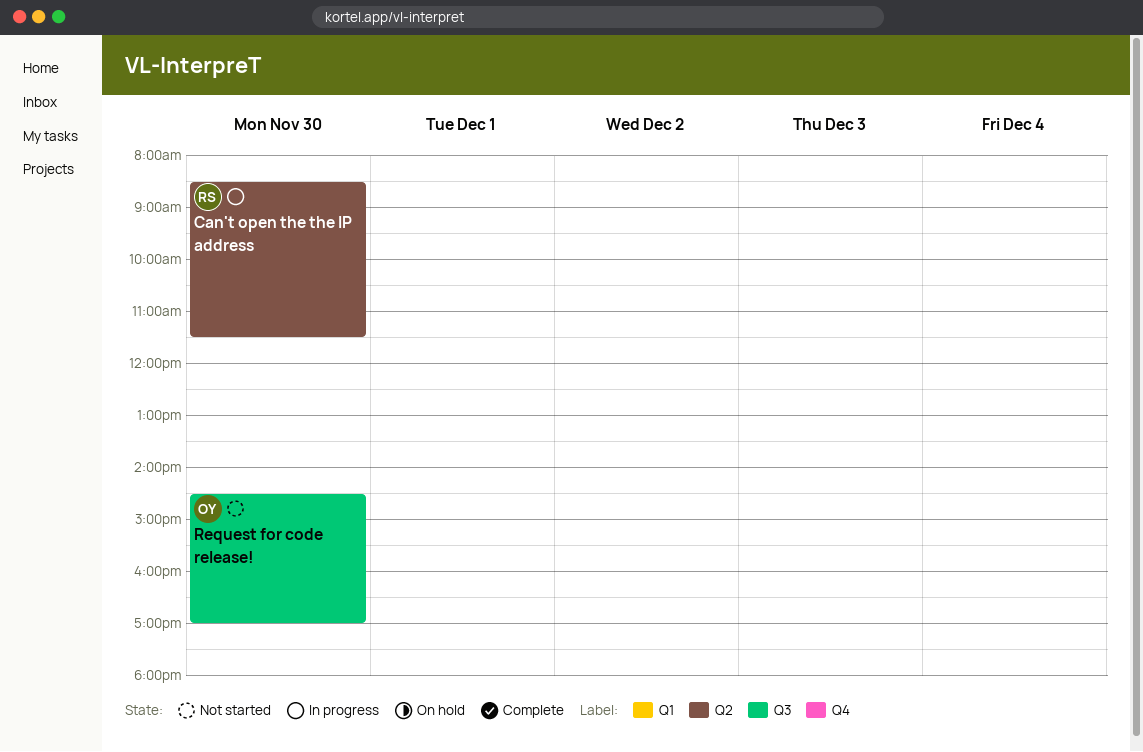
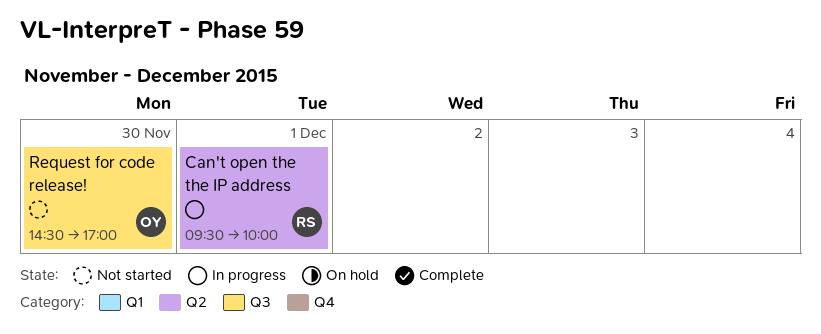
Can't open the the IP address, day: Nov 30 -> Dec 1
Can't open the the IP address, begins: 08:30 -> 09:30
Can't open the the IP address, ends: 11:30 -> 10:00

